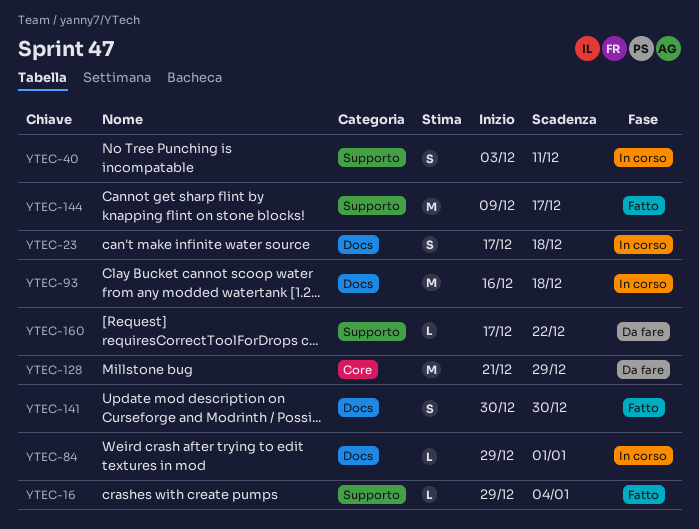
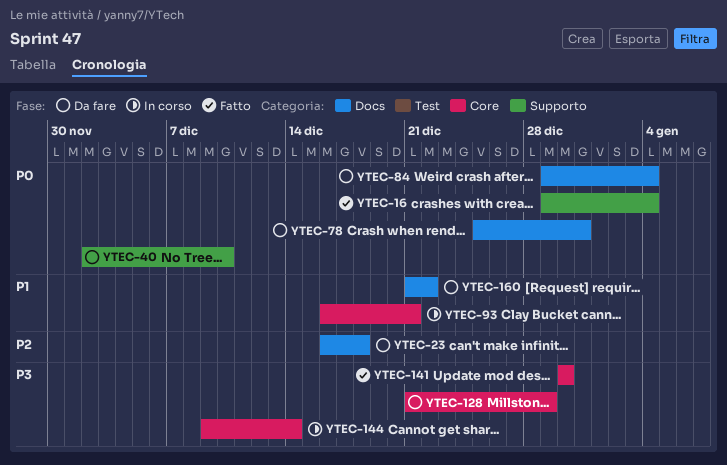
YTEC-23, status: In corso -> Da fare
YTEC-23, start: Dec 17 -> Dec 16
YTEC-40, status: In corso -> Da fare
YTEC-40, start: Dec 3 -> Dec 2
YTEC-40, due: Dec 11 -> Dec 10
YTEC-78: none -> present
YTEC-84, status: In corso -> Da fare
YTEC-84, due: Jan 1 -> Jan 4
YTEC-93, label: Docs -> Core
YTEC-93, due: Dec 18 -> Dec 21
YTEC-141, label: Docs -> Core
YTEC-144, status: Fatto -> In corso
YTEC-144, label: Supporto -> Core
YTEC-144, due: Dec 17 -> Dec 14
YTEC-160, label: Supporto -> Docs
YTEC-160, start: Dec 17 -> Dec 21

